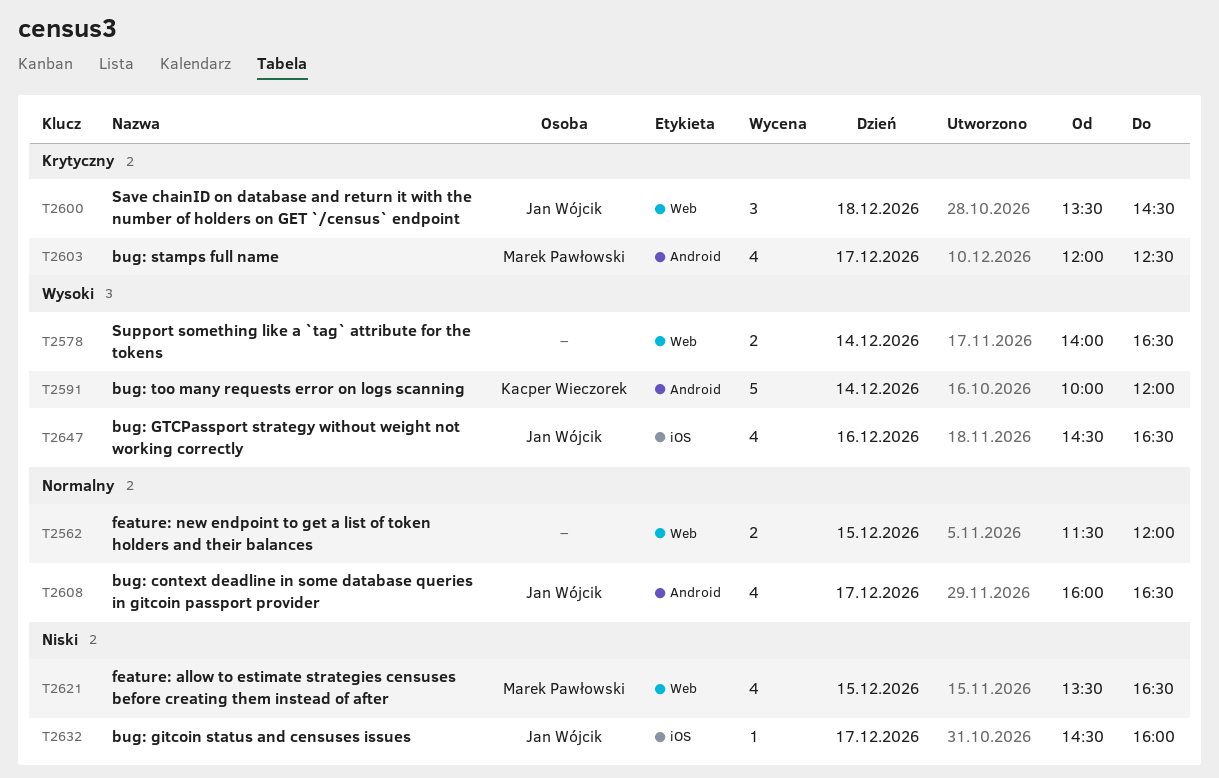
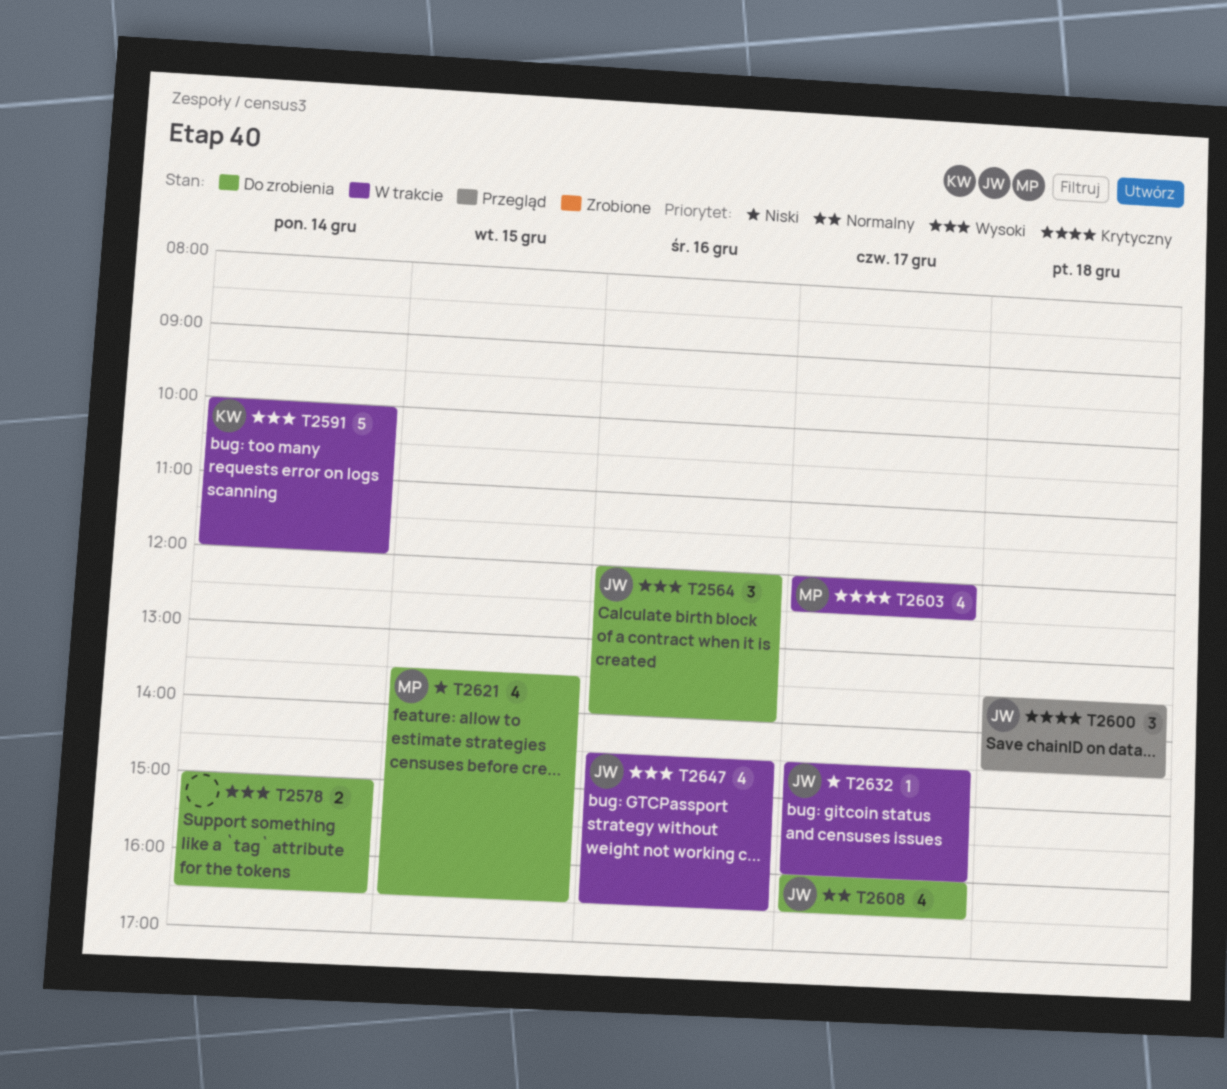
T2562: present -> none
T2564: none -> present
T2578, begins: 14:00 -> 15:00

